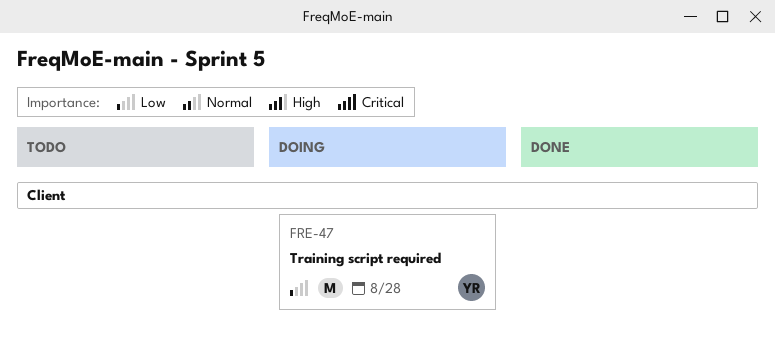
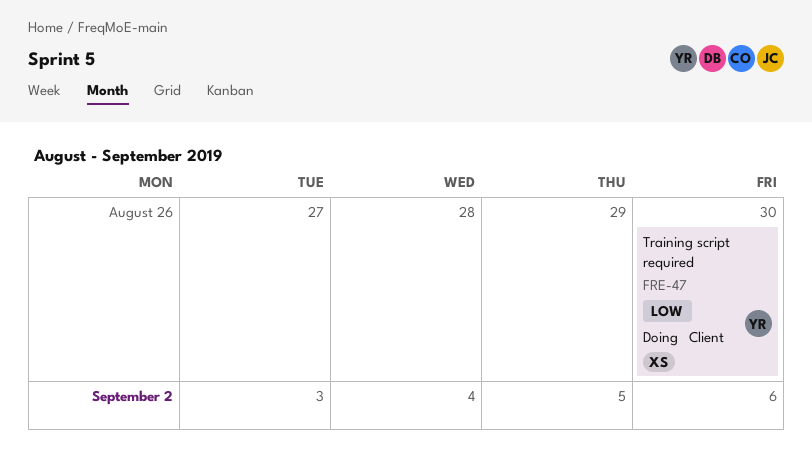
FRE-47, estimate: M -> XS
FRE-47, due: Aug 28 -> Aug 30

